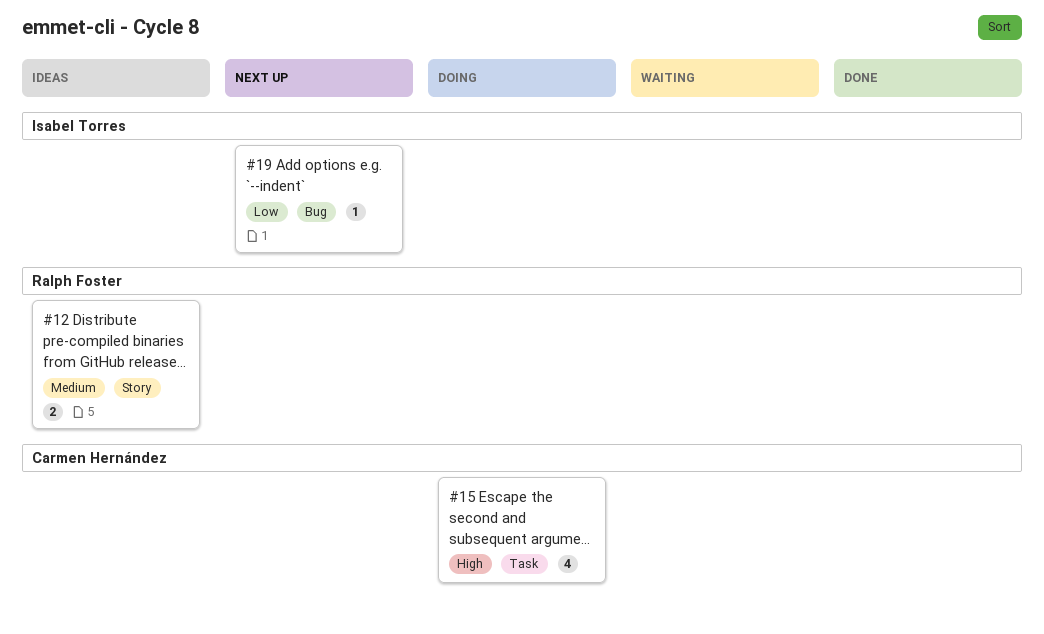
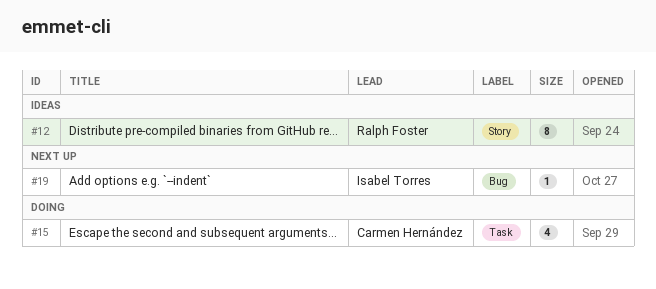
#12, estimate: 2 -> 8

